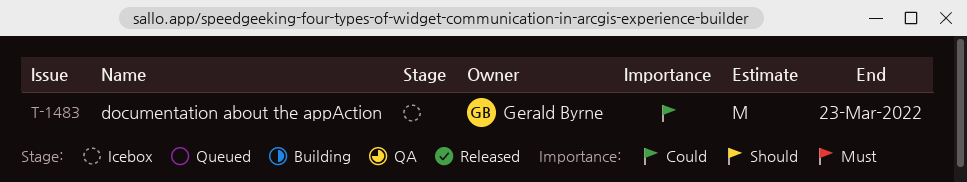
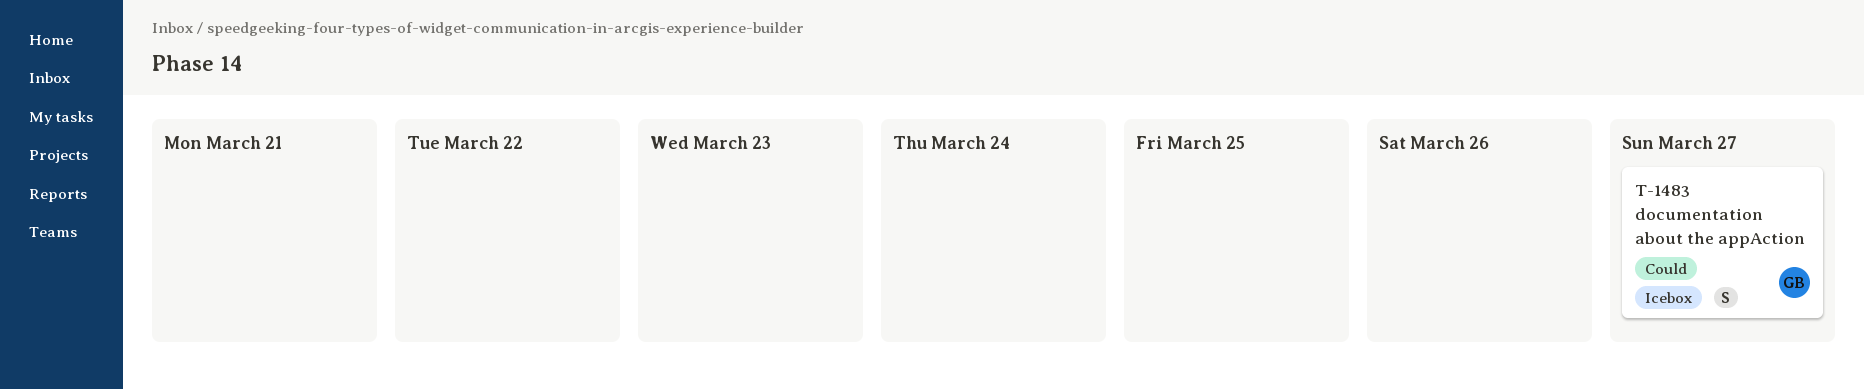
T-1483, estimate: M -> S
T-1483, due: Mar 23 -> Mar 27

